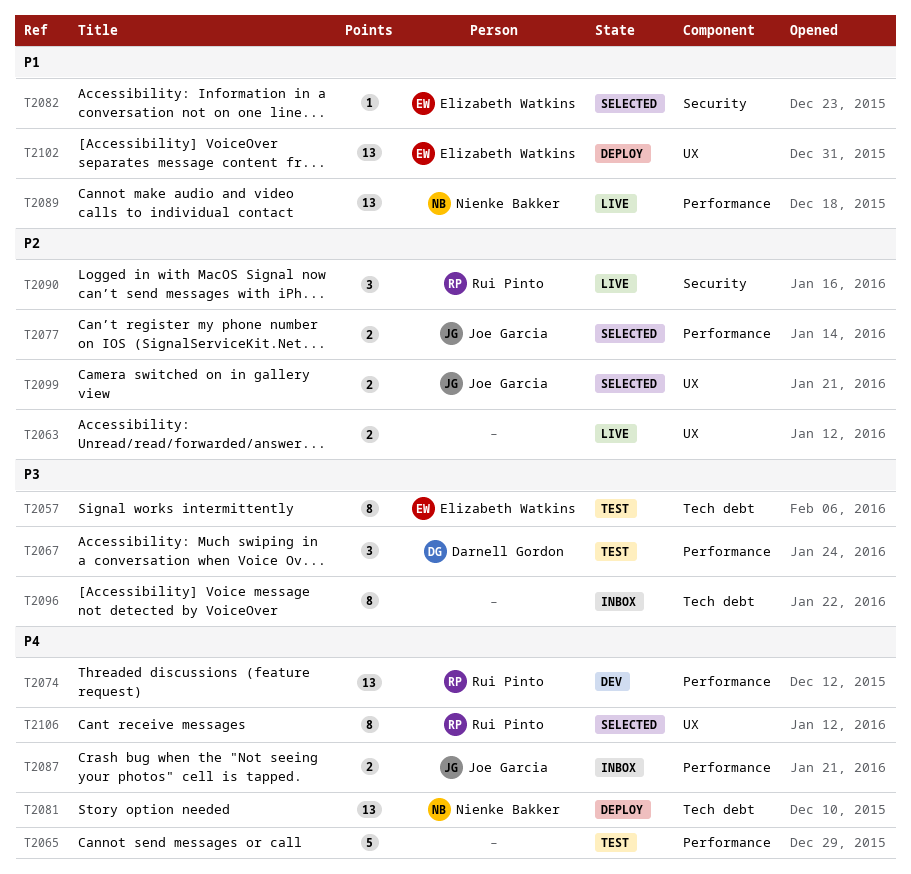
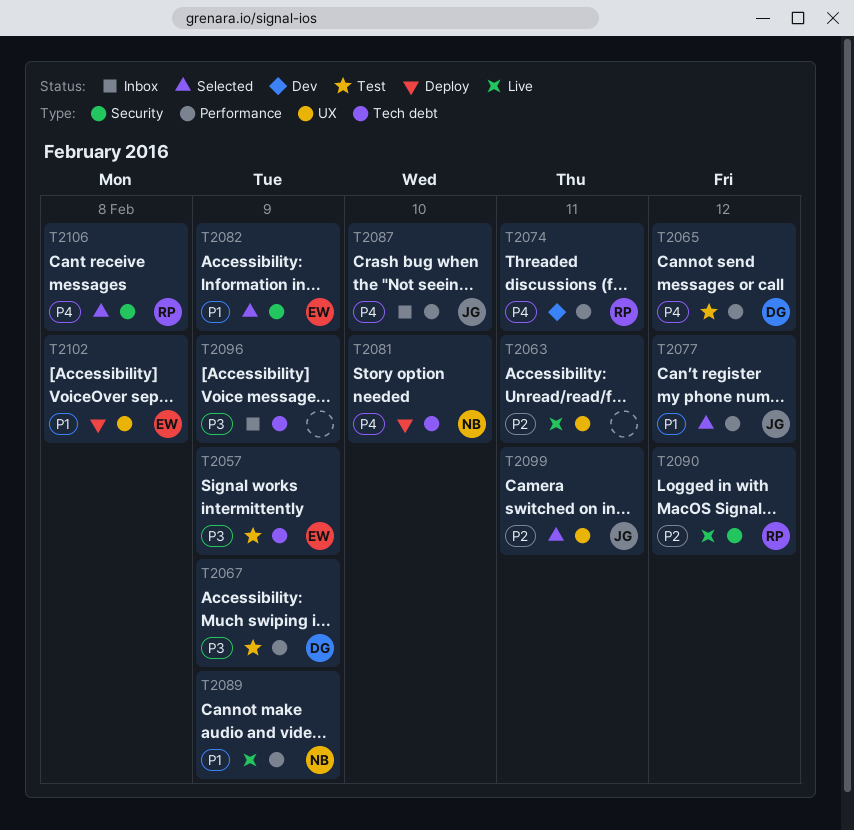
T2065, owner: none -> Darnell Gordon
T2077, priority: P2 -> P1
T2106, label: UX -> Security

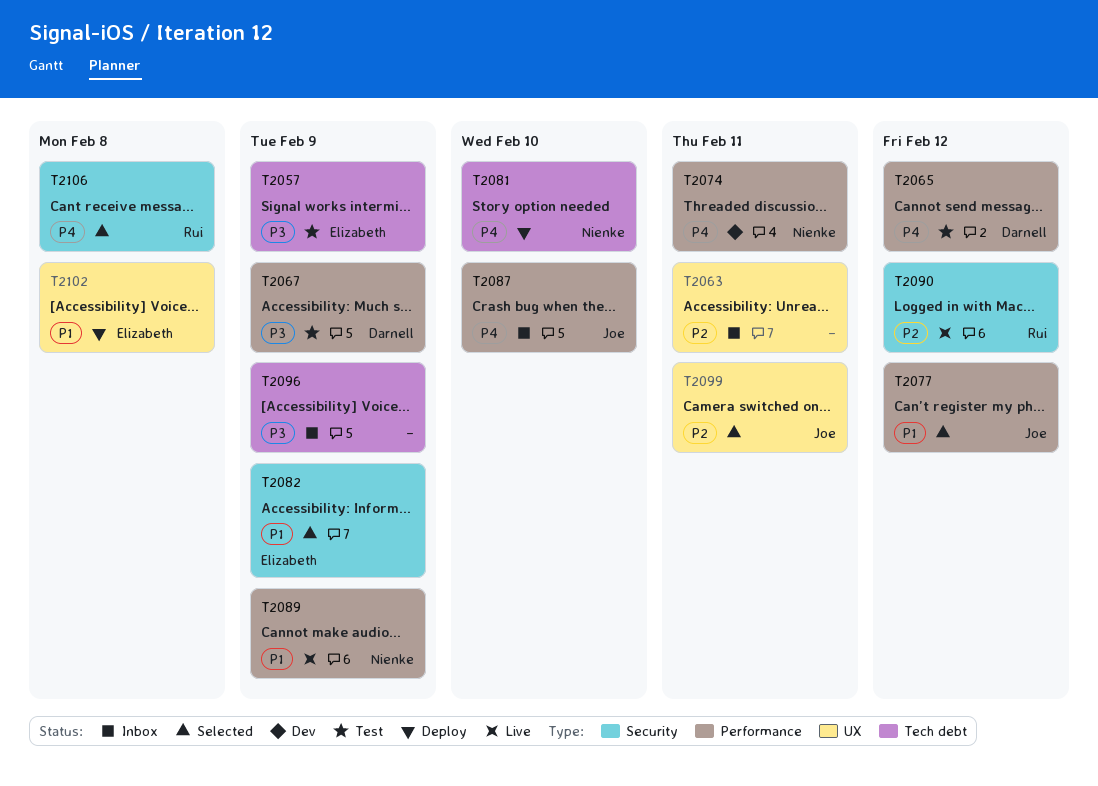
T2063, status: Live -> Inbox
T2074, owner: Rui -> Nienke

